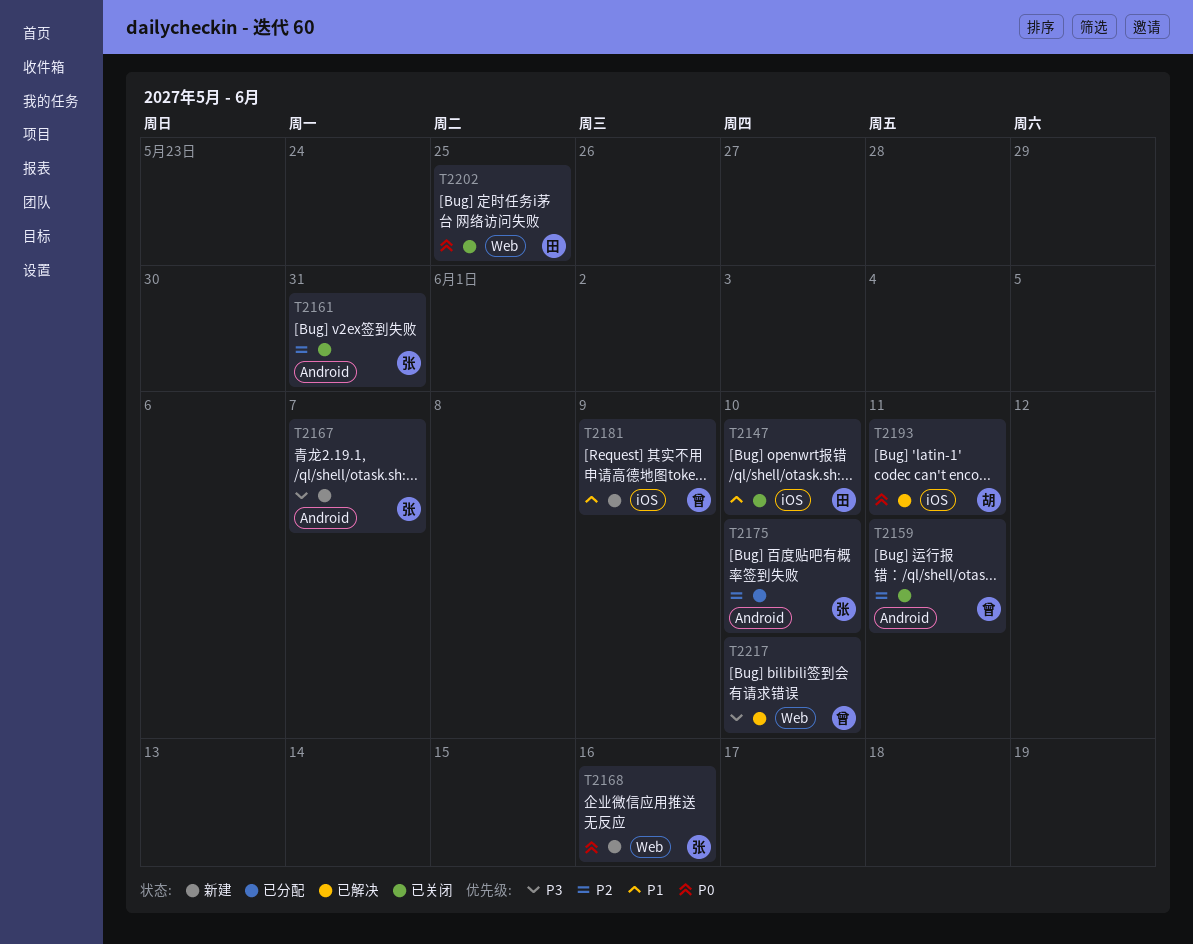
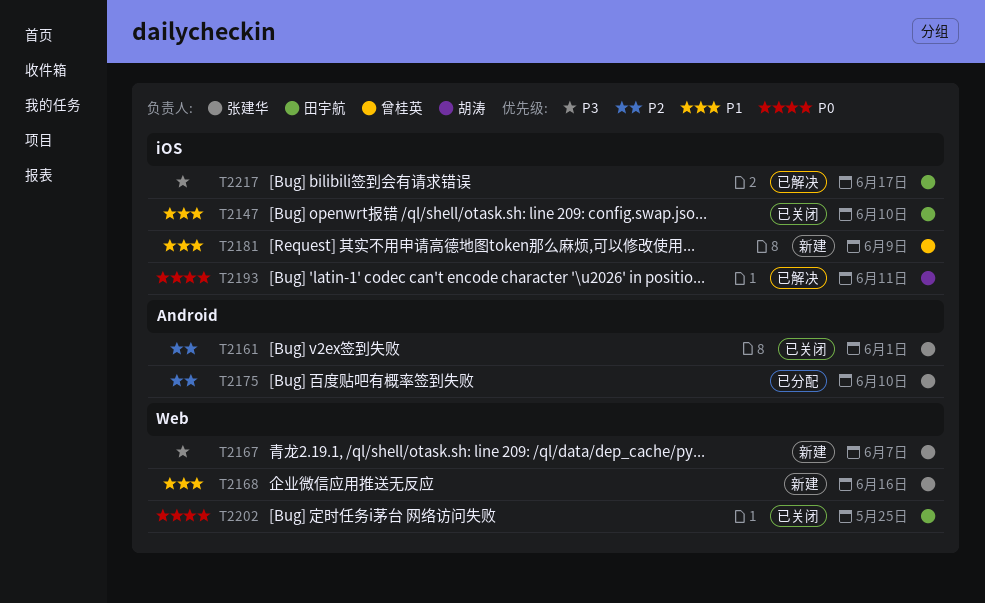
T2159: present -> none
T2161, due: May 31 -> Jun 1
T2167, label: Android -> Web
T2168, priority: P0 -> P1
T2217, owner: 曾桂英 -> 田宇航
T2217, label: Web -> iOS
T2217, due: Jun 10 -> Jun 17

